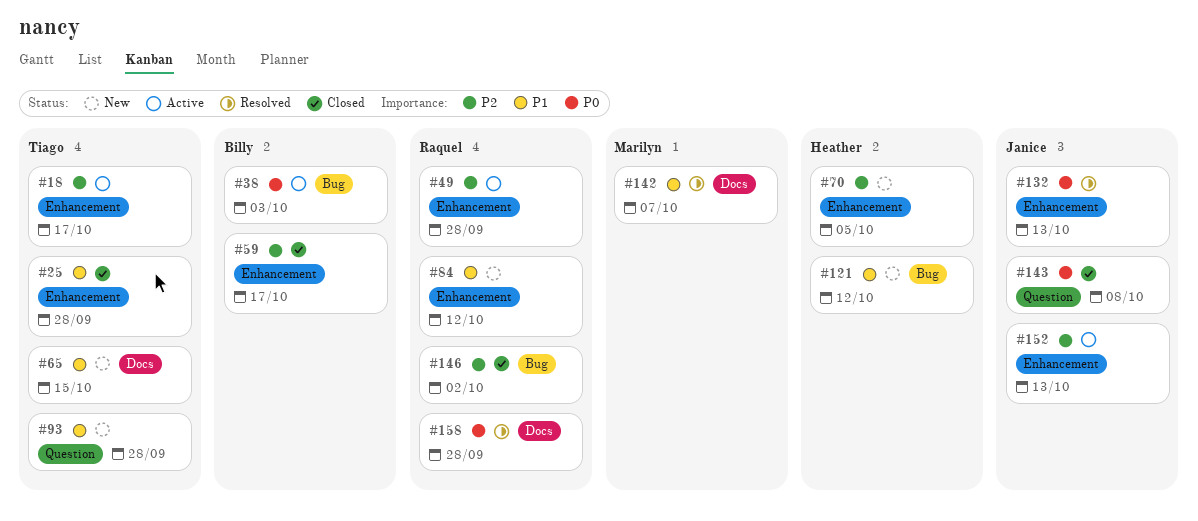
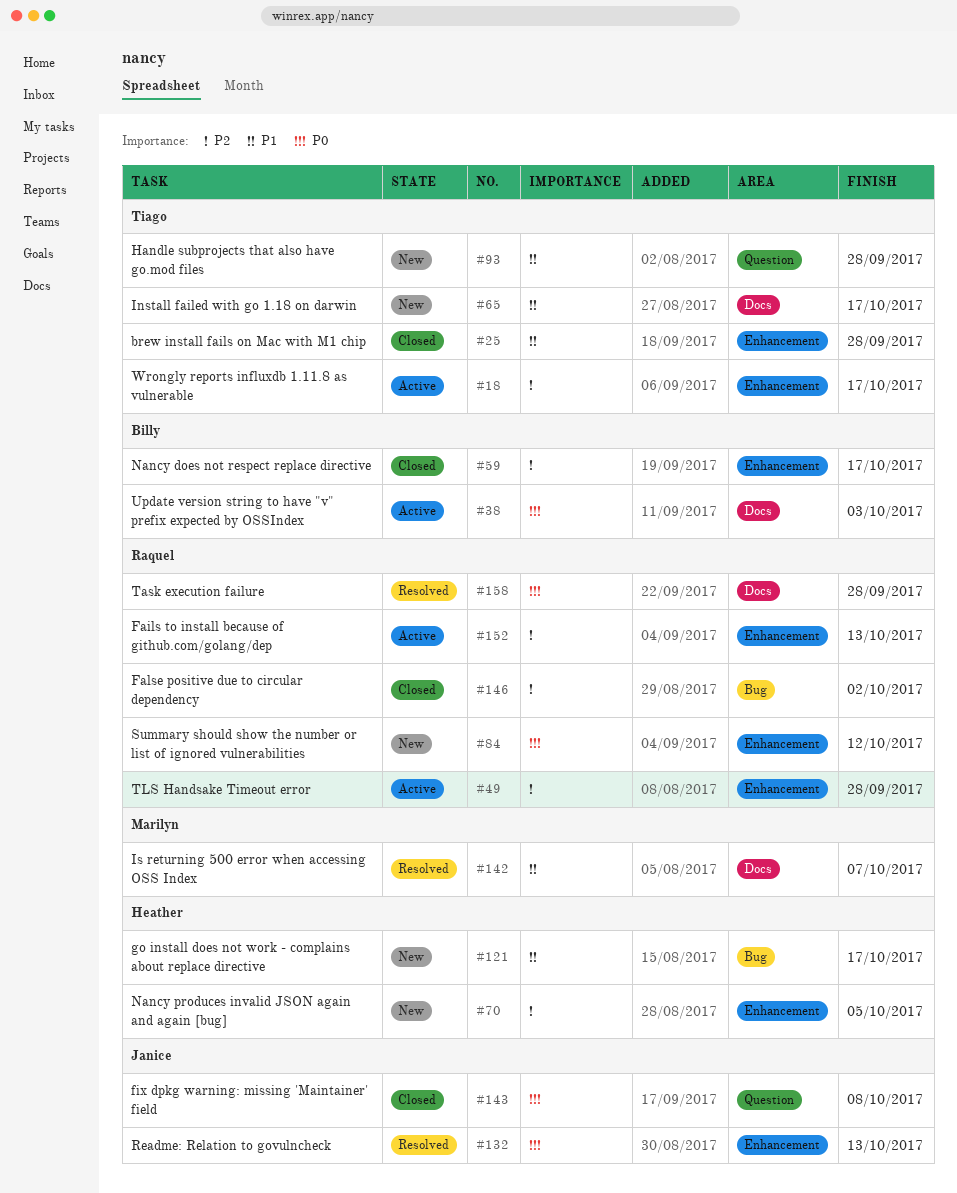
#38, label: Bug -> Docs
#65, due: Oct 15 -> Oct 17
#84, priority: P1 -> P0
#121, due: Oct 12 -> Oct 17
#152, owner: Janice -> Raquel

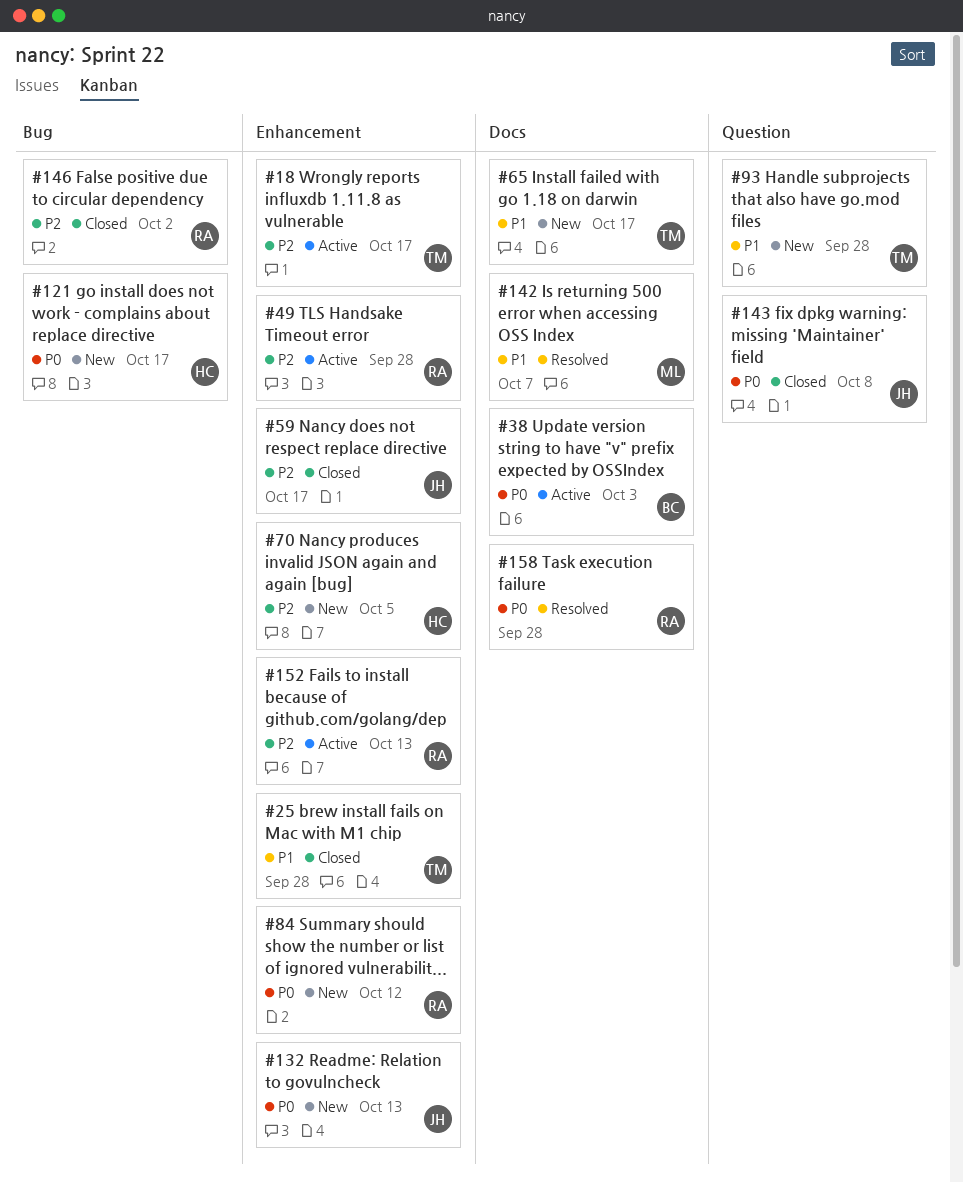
#59, owner: Billy -> Janice
#121, priority: P1 -> P0
#132, status: Resolved -> New

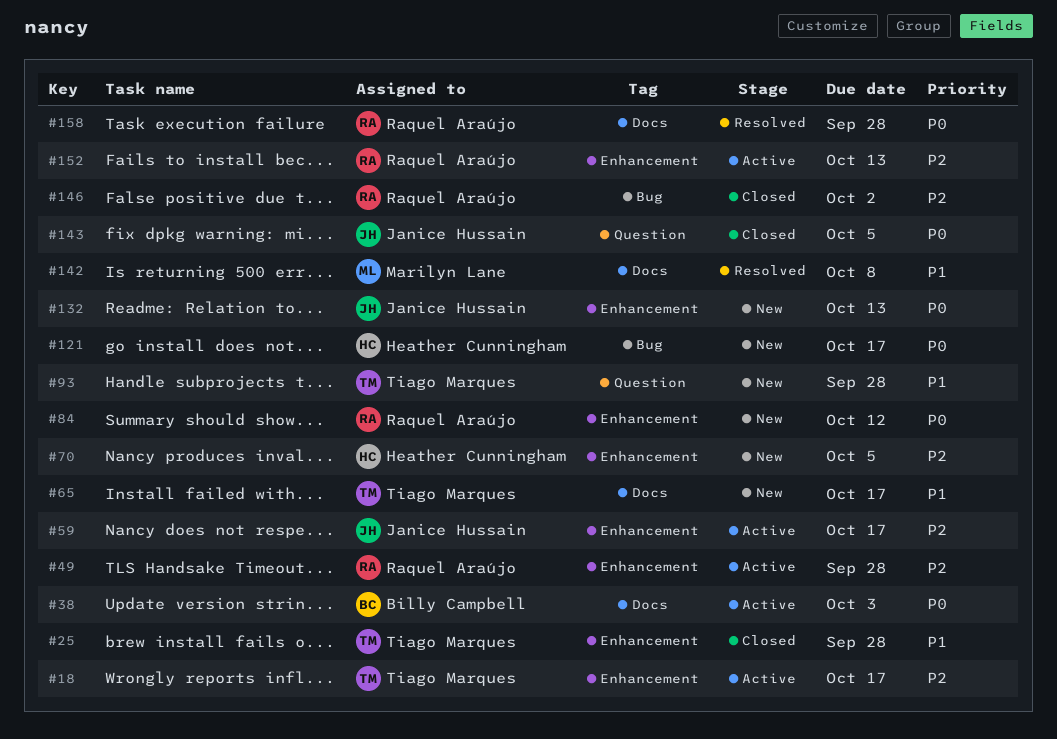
#59, status: Closed -> Active
#142, due: Oct 7 -> Oct 8
#143, due: Oct 8 -> Oct 5

